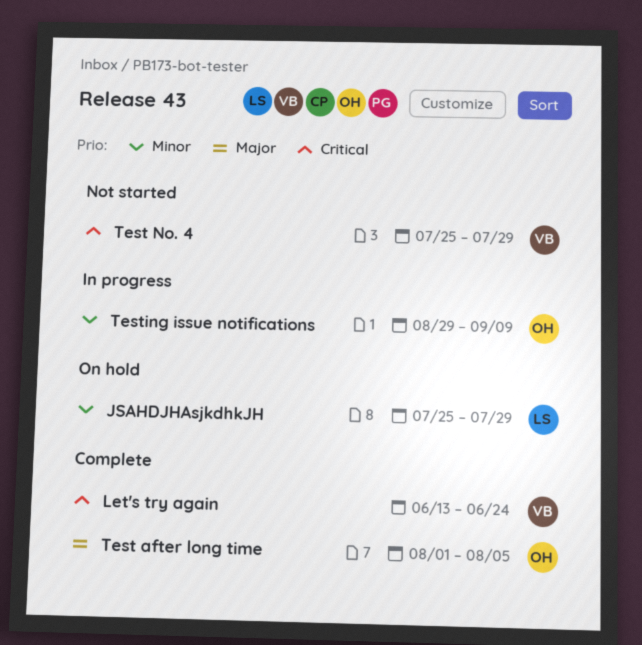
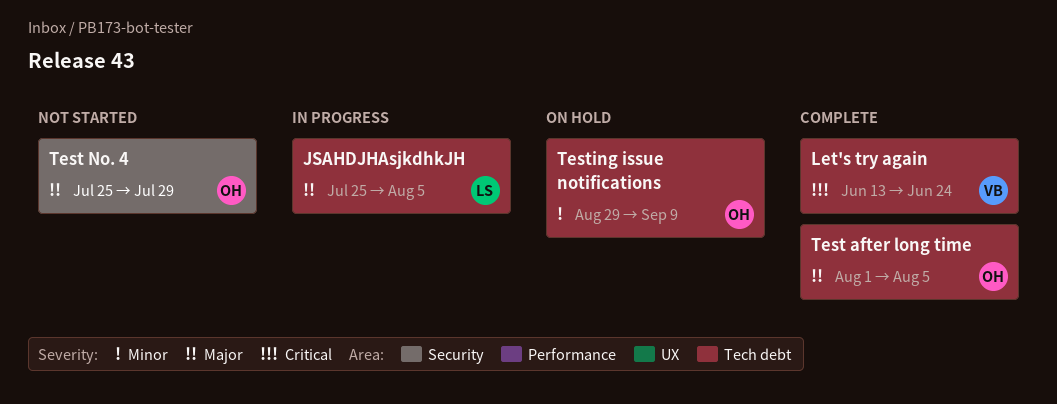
JSAHDJHAsjkdhkJH, status: On hold -> In progress
JSAHDJHAsjkdhkJH, priority: Minor -> Major
JSAHDJHAsjkdhkJH, due: Jul 29 -> Aug 5
Test No. 4, owner: VB -> OH
Test No. 4, priority: Critical -> Major
Testing issue notifications, status: In progress -> On hold

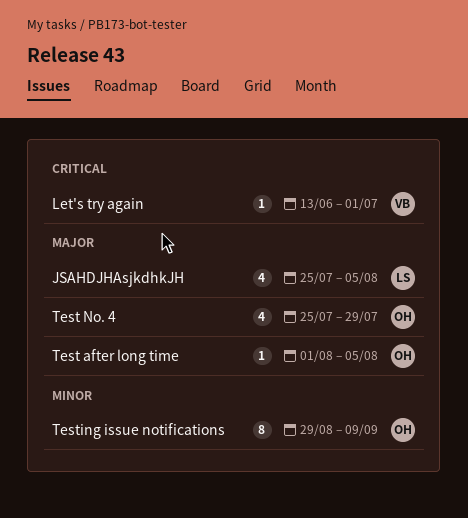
Let's try again, due: Jun 24 -> Jul 1

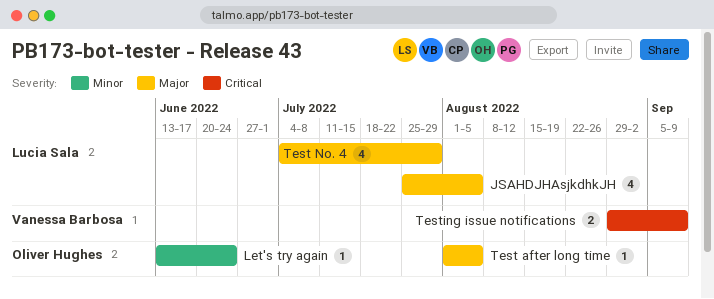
Let's try again, owner: Vanessa Barbosa -> Oliver Hughes
Let's try again, priority: Critical -> Minor
Let's try again, due: Jul 1 -> Jun 24
Test No. 4, owner: Oliver Hughes -> Lucia Sala
Test No. 4, start: Jul 25 -> Jul 4
Testing issue notifications, owner: Oliver Hughes -> Vanessa Barbosa
Testing issue notifications, priority: Minor -> Critical
Testing issue notifications, estimate: 8 -> 2

